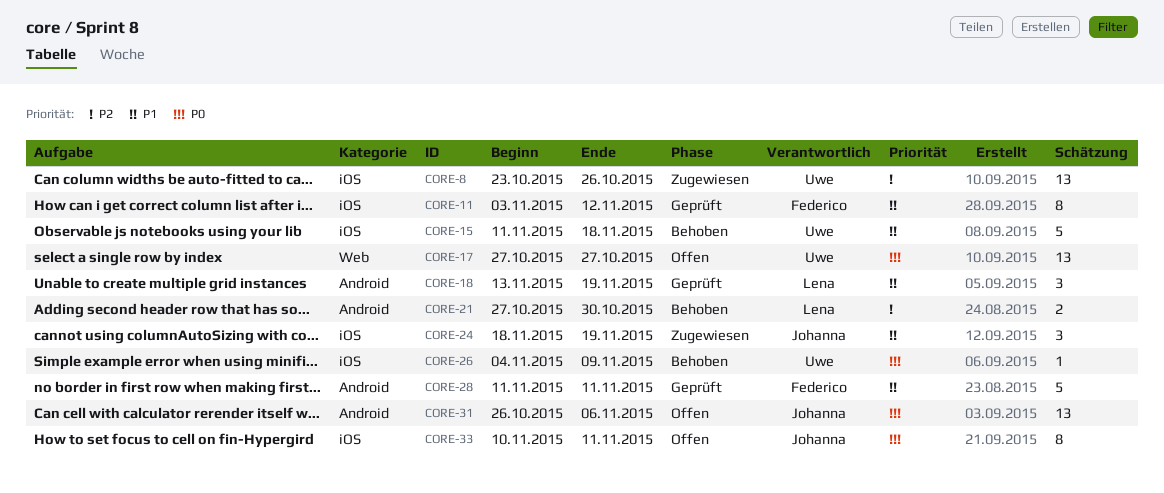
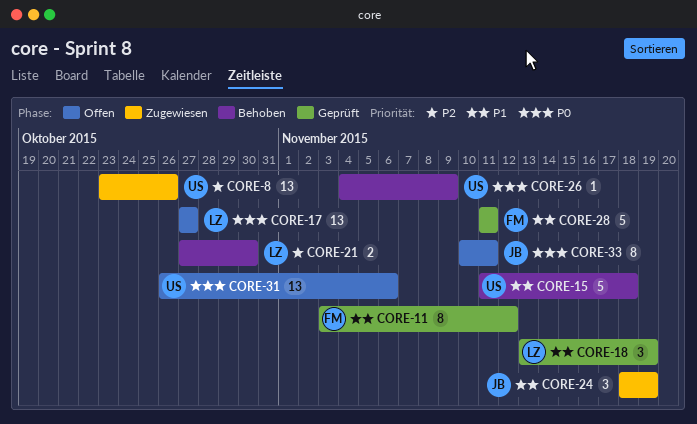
CORE-17, owner: Uwe -> Lena
CORE-31, owner: Johanna -> Uwe

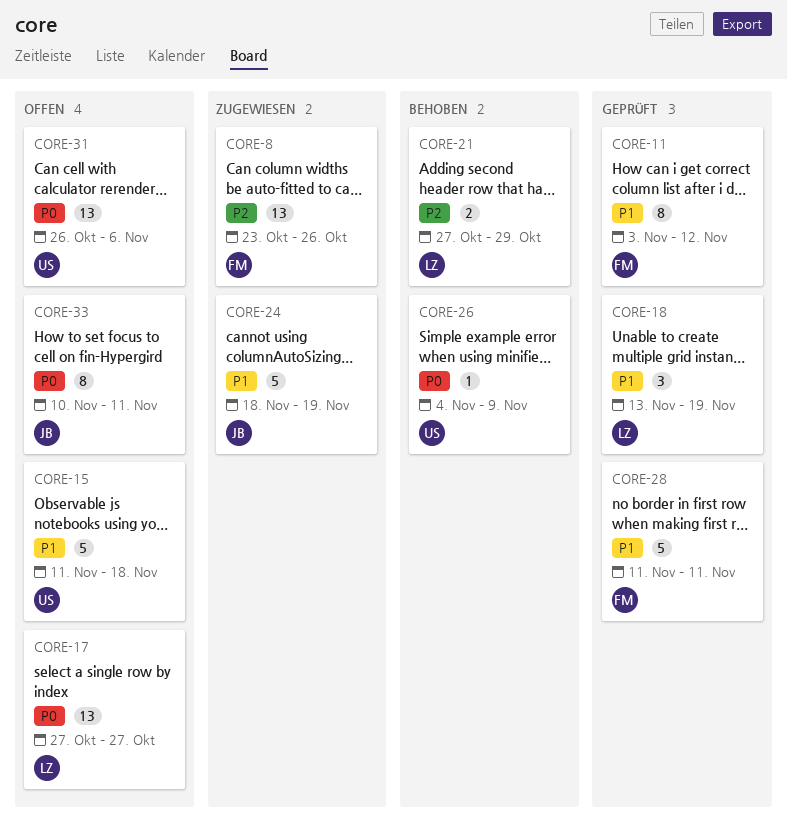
CORE-8, owner: US -> FM
CORE-15, status: Behoben -> Offen
CORE-21, due: Oct 30 -> Oct 29
CORE-24, estimate: 3 -> 5

